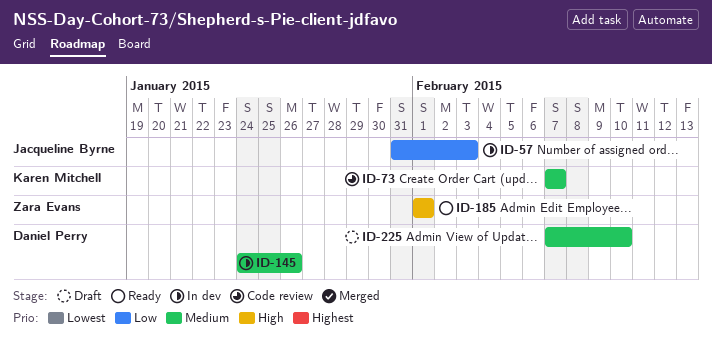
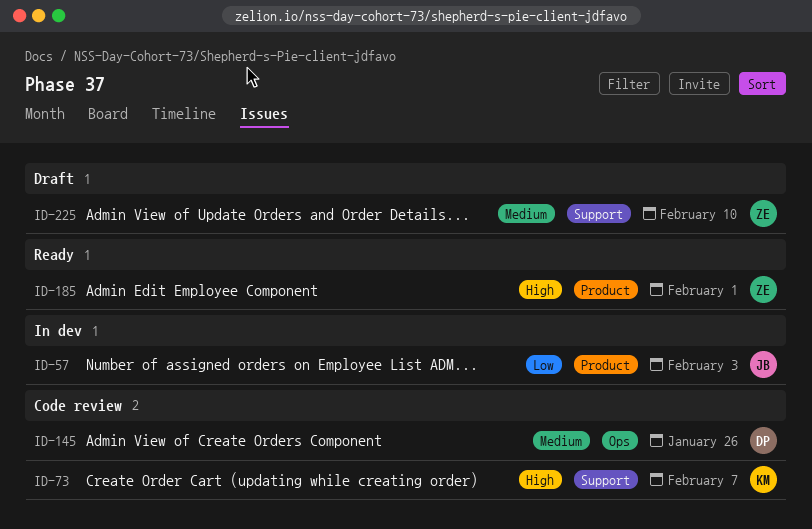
ID-73, priority: Medium -> High
ID-145, status: In dev -> Code review
ID-225, owner: Daniel Perry -> Zara Evans

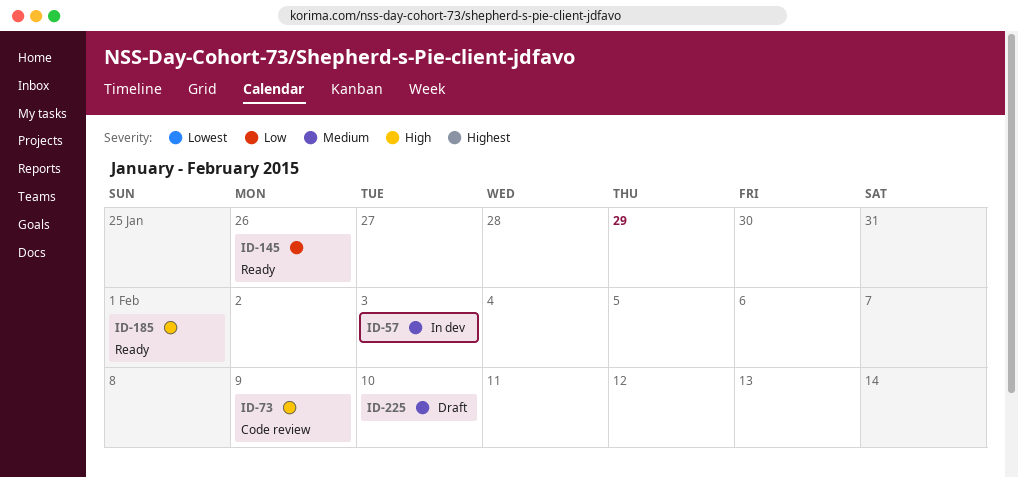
ID-57, priority: Low -> Medium
ID-73, due: Feb 7 -> Feb 9
ID-145, status: Code review -> Ready
ID-145, priority: Medium -> Low

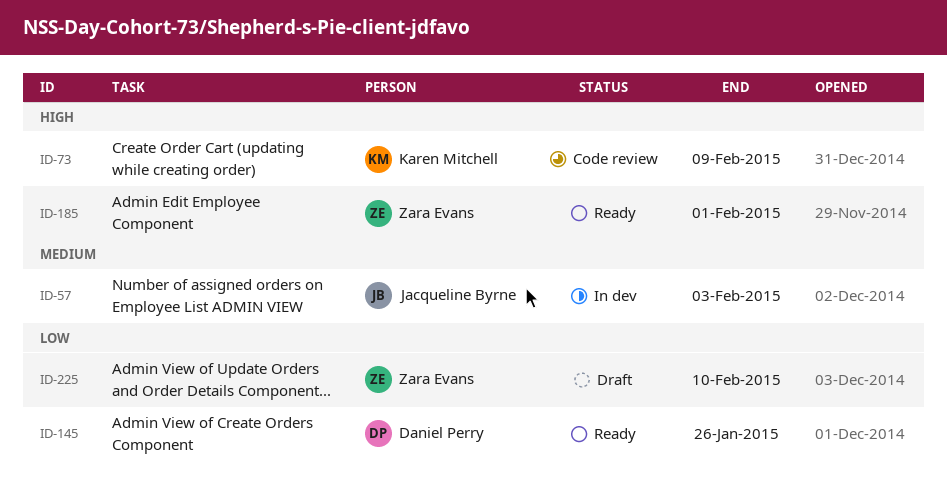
ID-225, priority: Medium -> Low

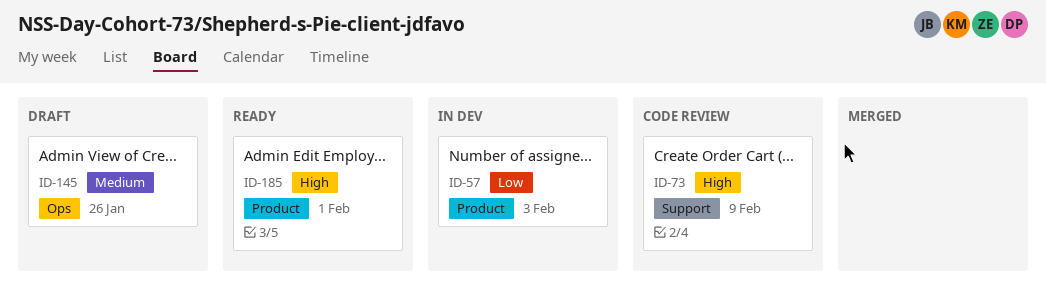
ID-57, priority: Medium -> Low
ID-145, status: Ready -> Draft
ID-145, priority: Low -> Medium
ID-225: present -> none

